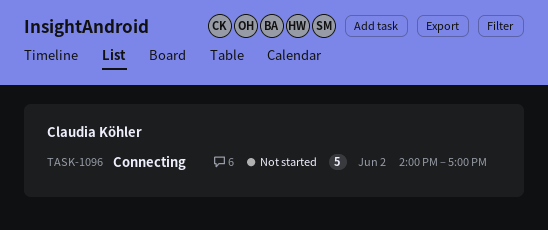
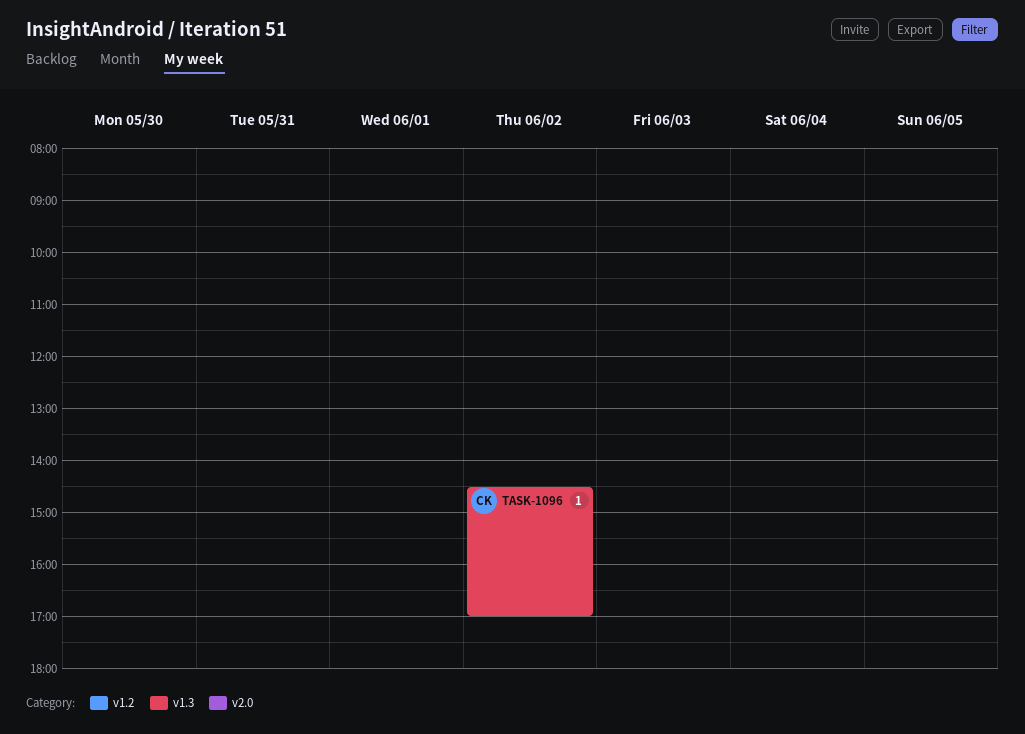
TASK-1096, estimate: 5 -> 1
TASK-1096, begins: 14:00 -> 14:30

